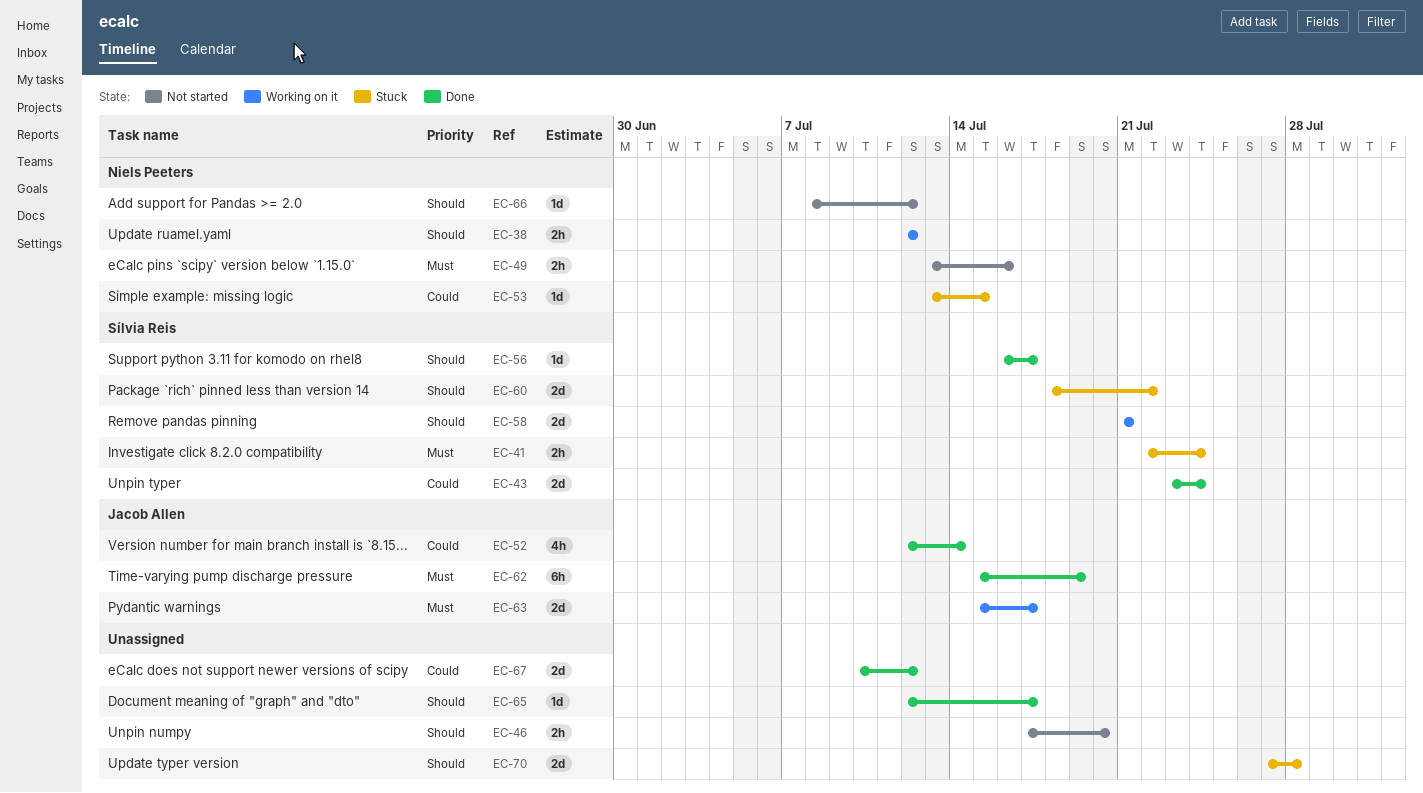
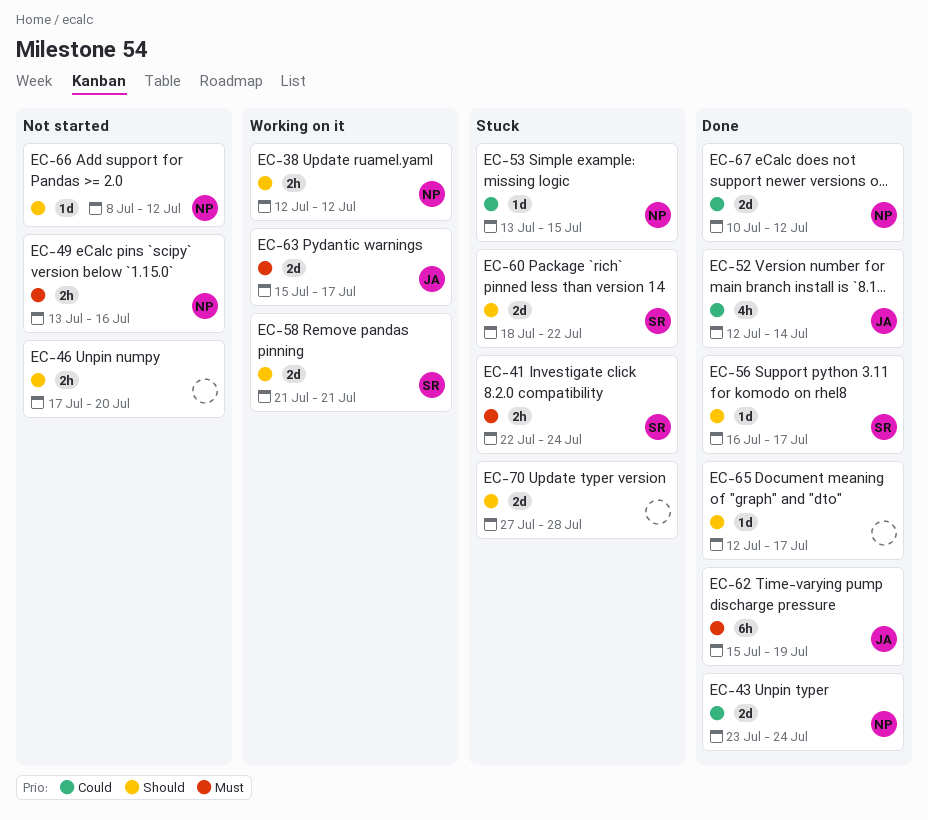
EC-43, owner: Sílvia Reis -> Niels Peeters
EC-67, owner: none -> Niels Peeters

